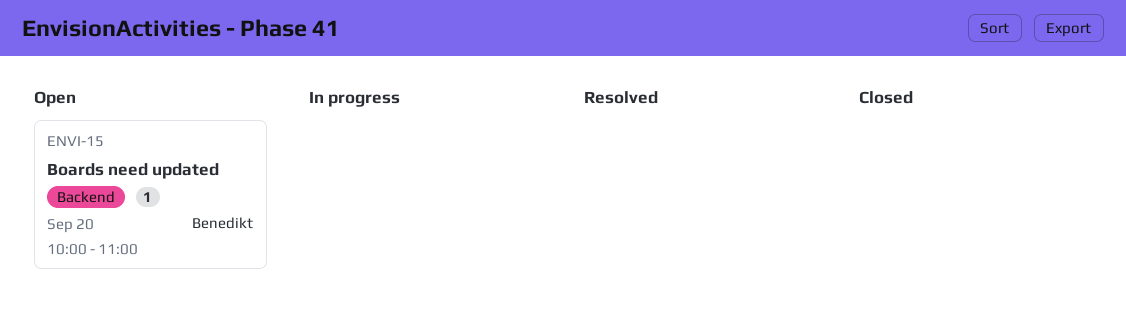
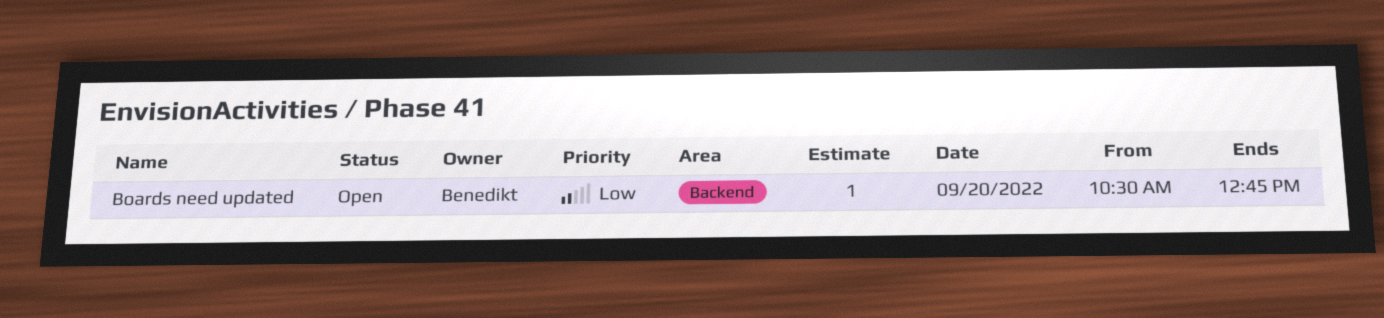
Boards need updated, begins: 10:00 -> 10:30
Boards need updated, ends: 11:00 -> 12:45

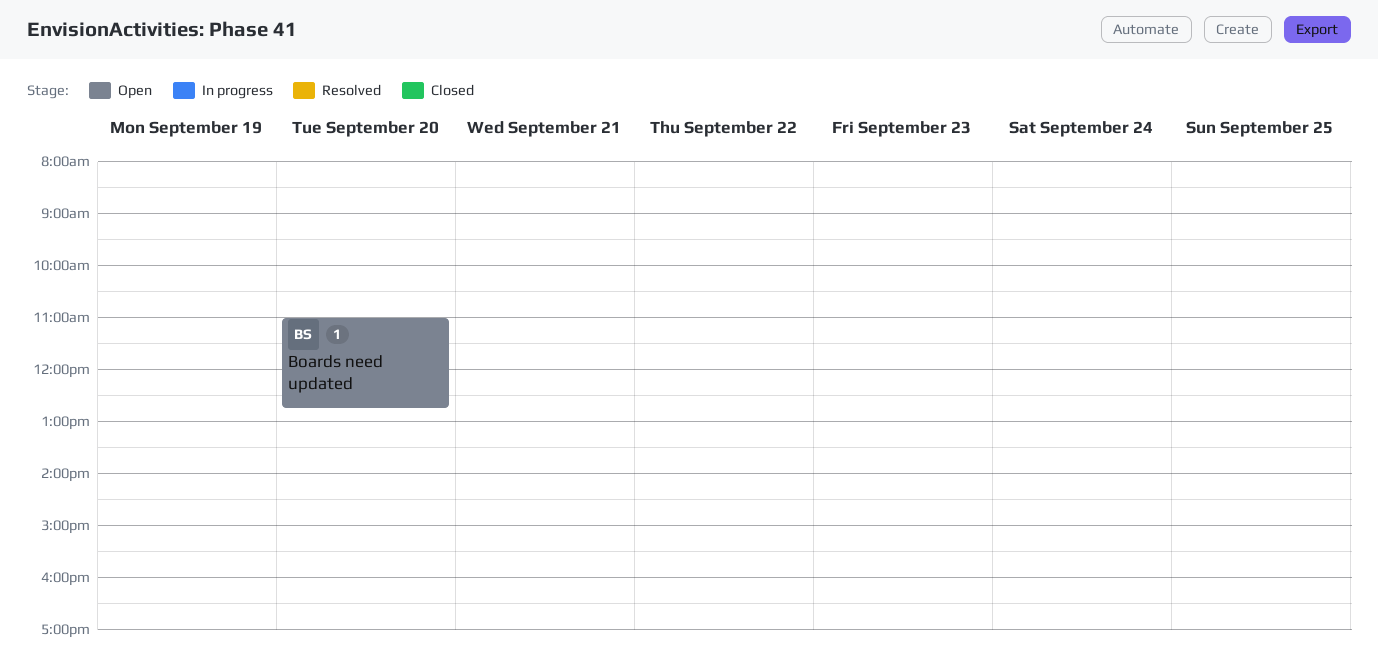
Boards need updated, begins: 10:30 -> 11:00

